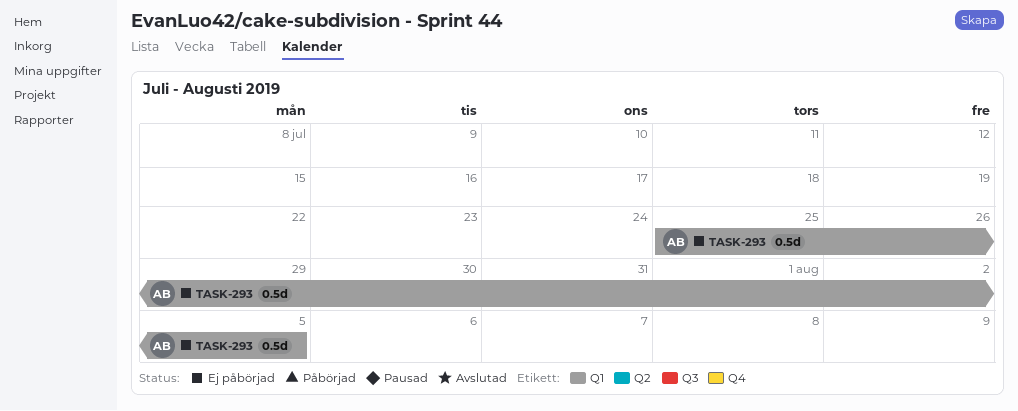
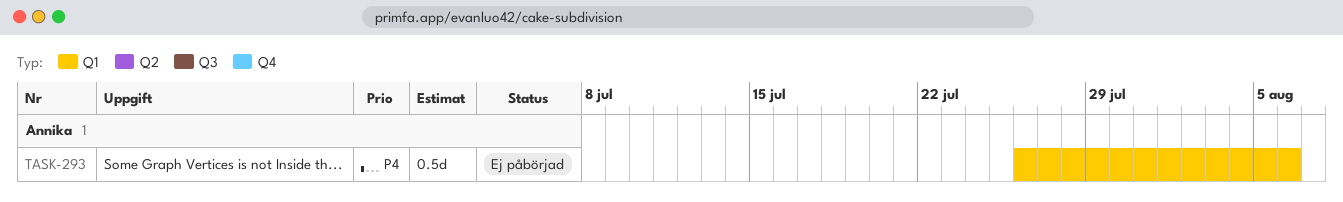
TASK-293, start: Jul 25 -> Jul 26
TASK-293, due: Aug 5 -> Aug 6

